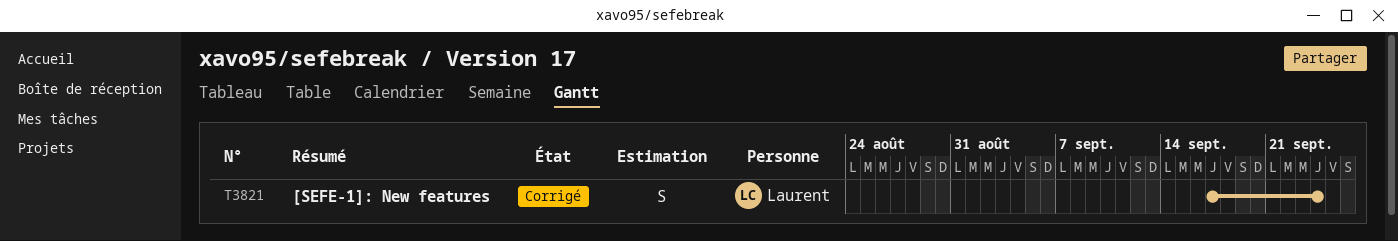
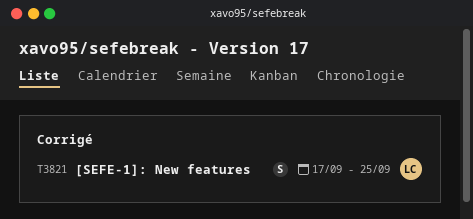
T3821, due: Sep 24 -> Sep 25

